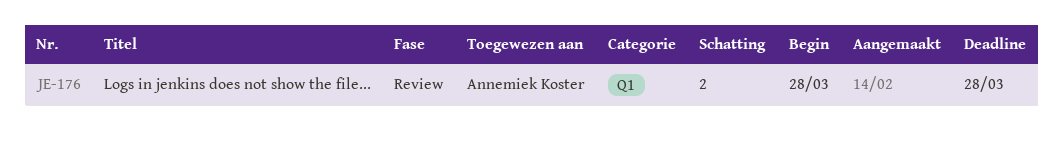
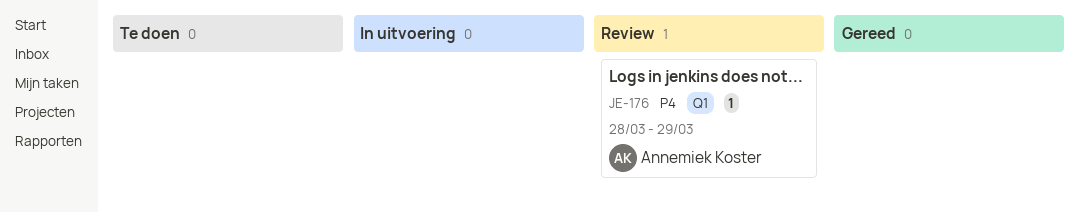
JE-176, estimate: 2 -> 1
JE-176, due: Mar 28 -> Mar 29

